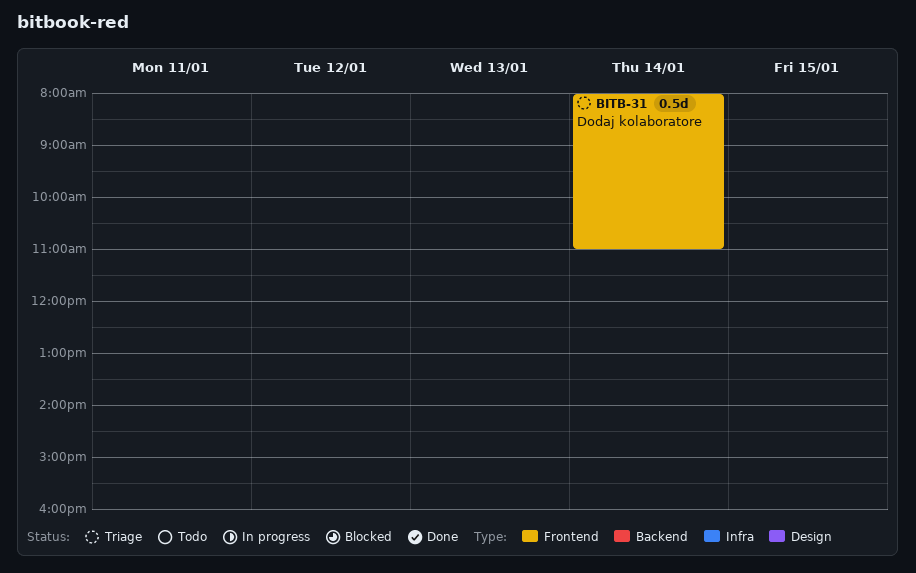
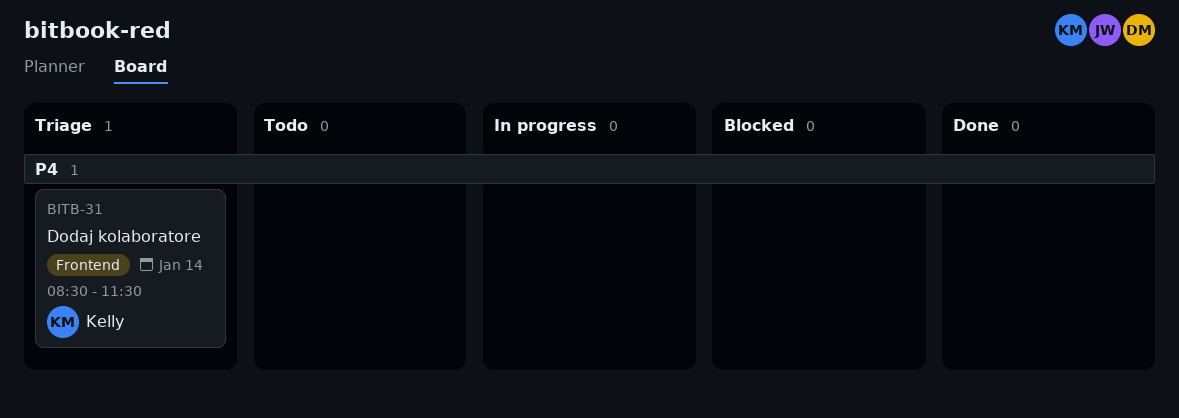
BITB-31, begins: 08:00 -> 08:30
BITB-31, ends: 11:00 -> 11:30

